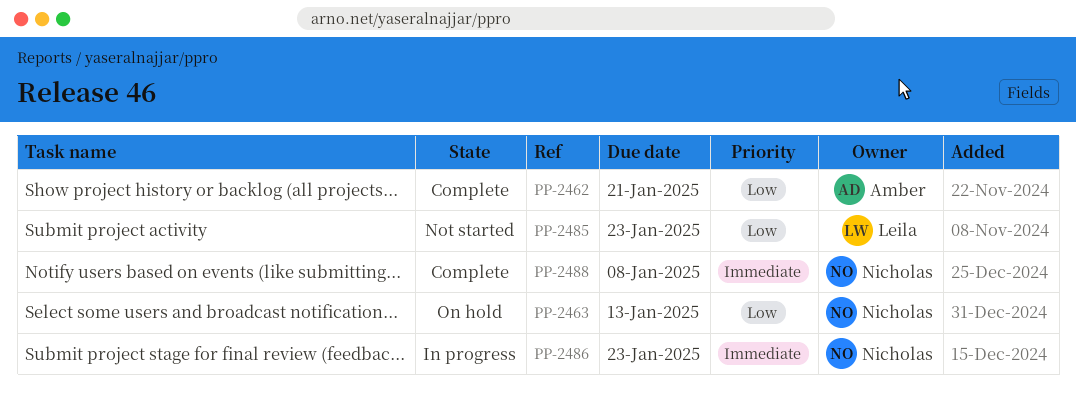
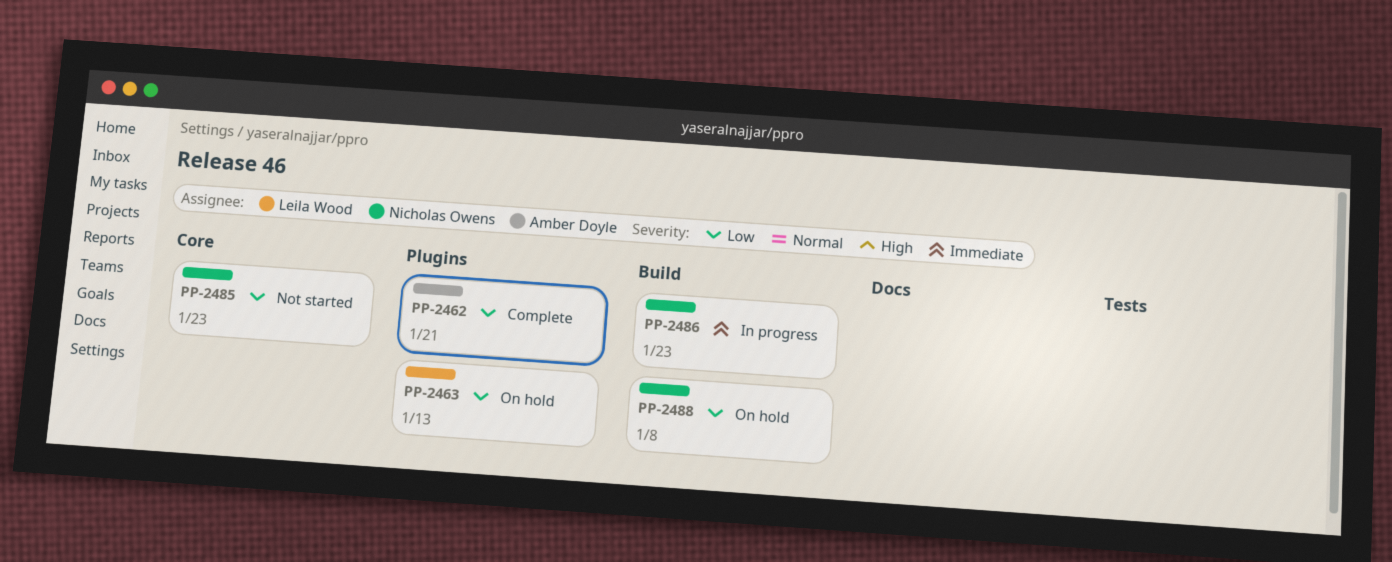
PP-2463, owner: Nicholas Owens -> Leila Wood
PP-2485, owner: Leila Wood -> Nicholas Owens
PP-2488, status: Complete -> On hold
PP-2488, priority: Immediate -> Low

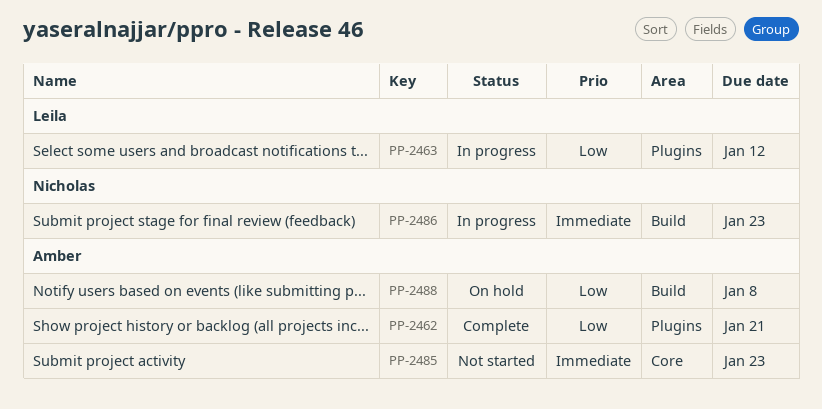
PP-2463, status: On hold -> In progress
PP-2463, due: Jan 13 -> Jan 12
PP-2485, owner: Nicholas Owens -> Amber Doyle
PP-2485, priority: Low -> Immediate
PP-2488, owner: Nicholas Owens -> Amber Doyle

